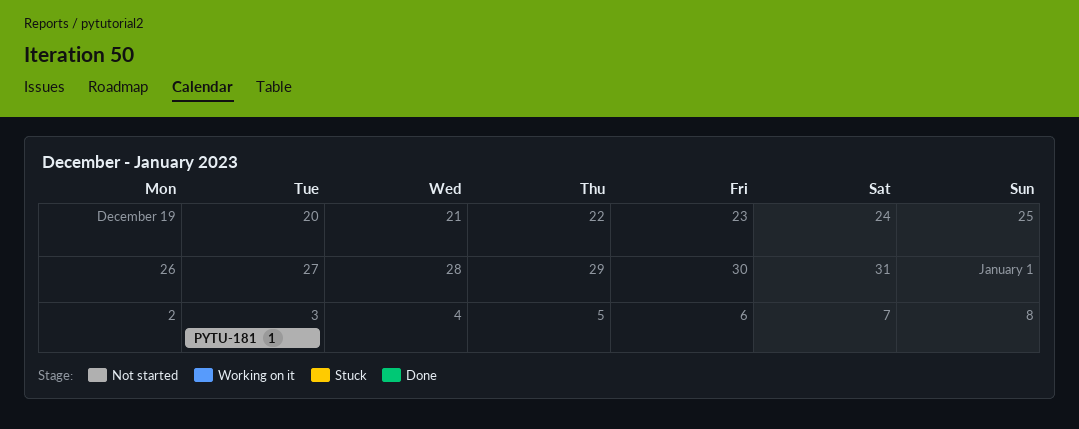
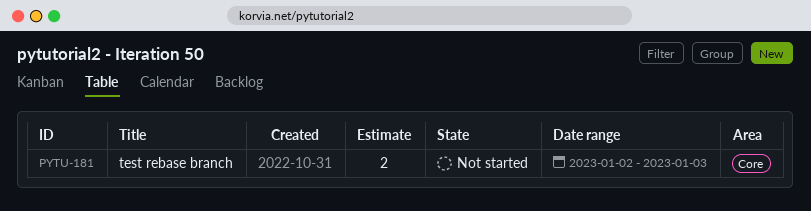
PYTU-181, estimate: 1 -> 2
PYTU-181, start: Jan 3 -> Jan 2

